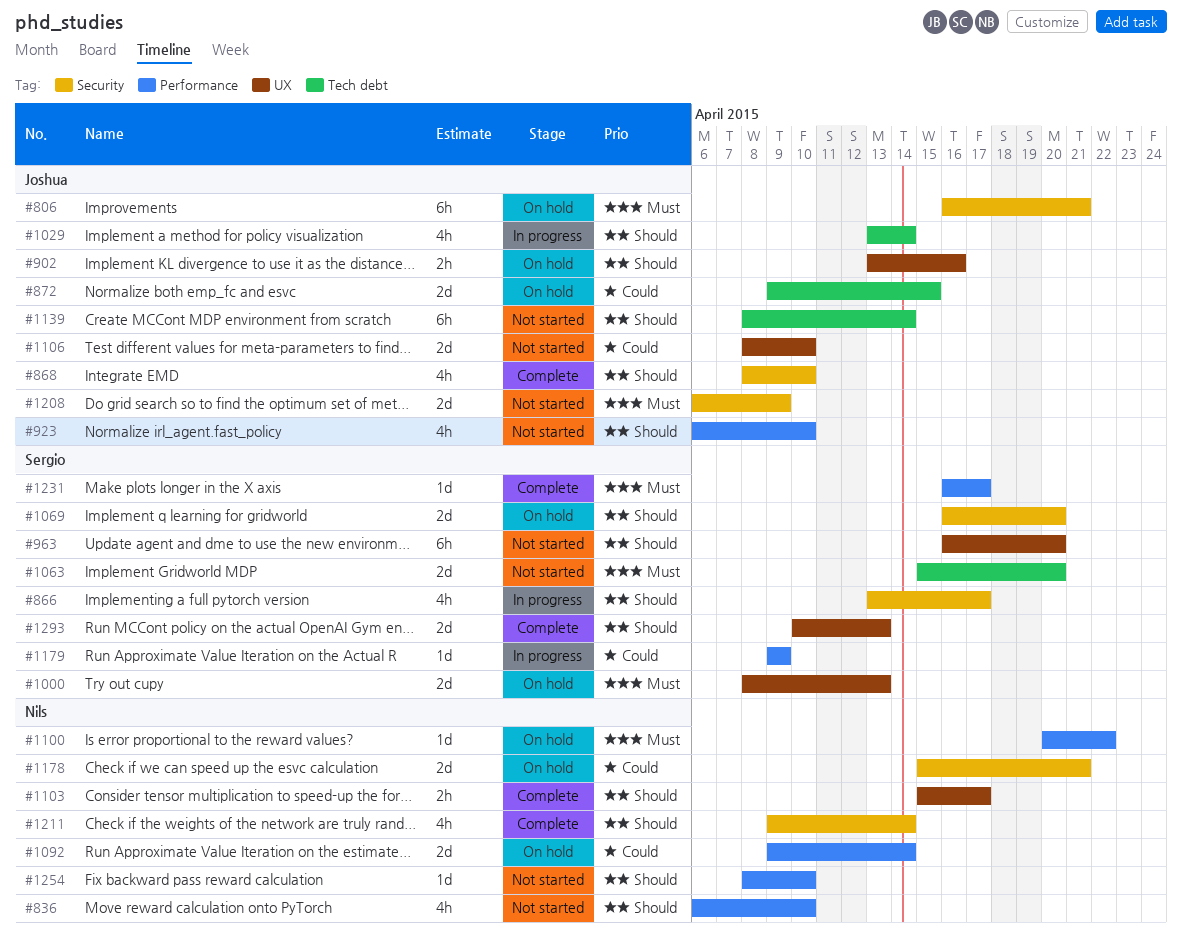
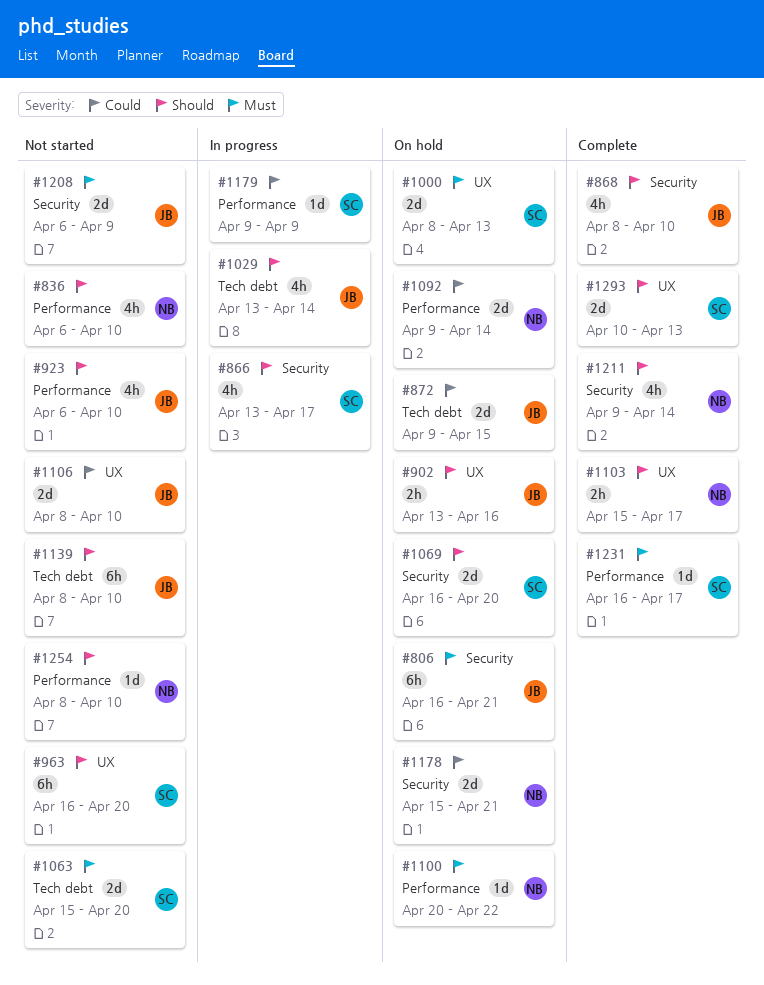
#1139, due: Apr 14 -> Apr 10

